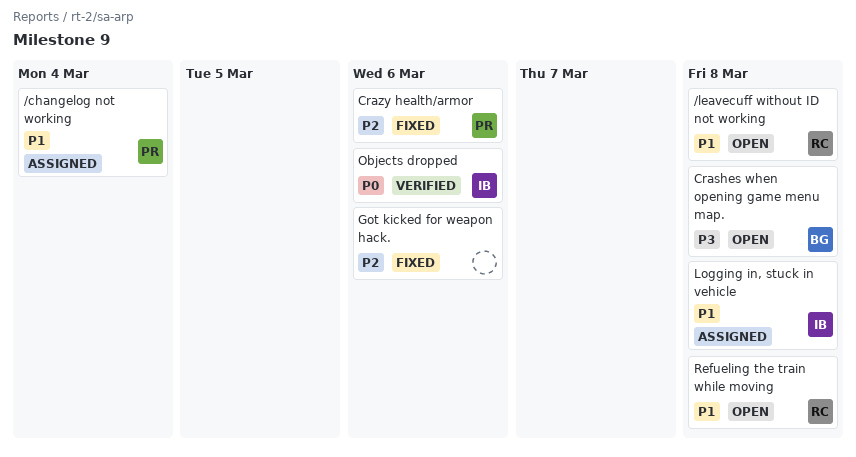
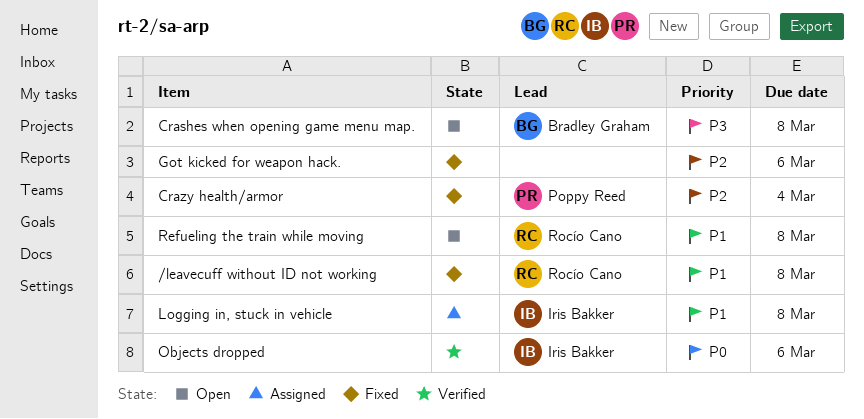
/changelog not working: present -> none
/leavecuff without ID not working, status: Open -> Fixed
Crazy health/armor, due: Mar 6 -> Mar 4

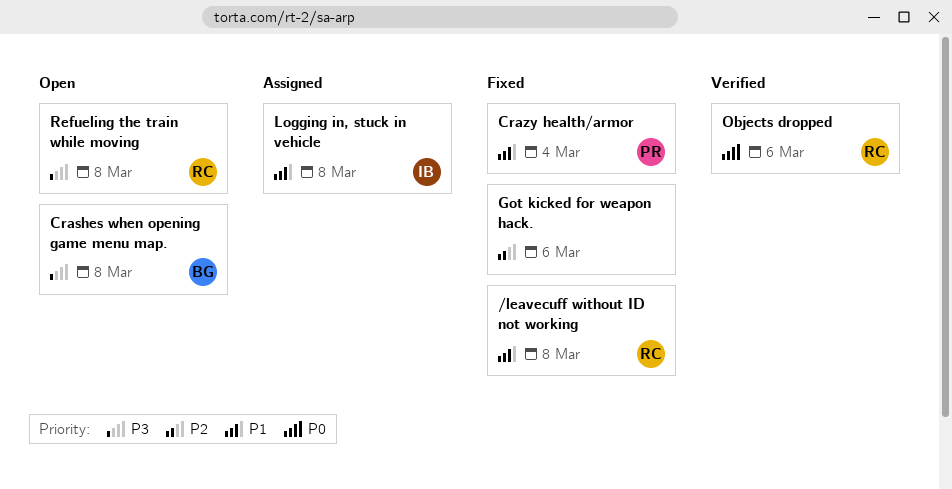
Crazy health/armor, priority: P2 -> P1
Objects dropped, owner: Iris Bakker -> Rocío Cano
Refueling the train while moving, priority: P1 -> P3

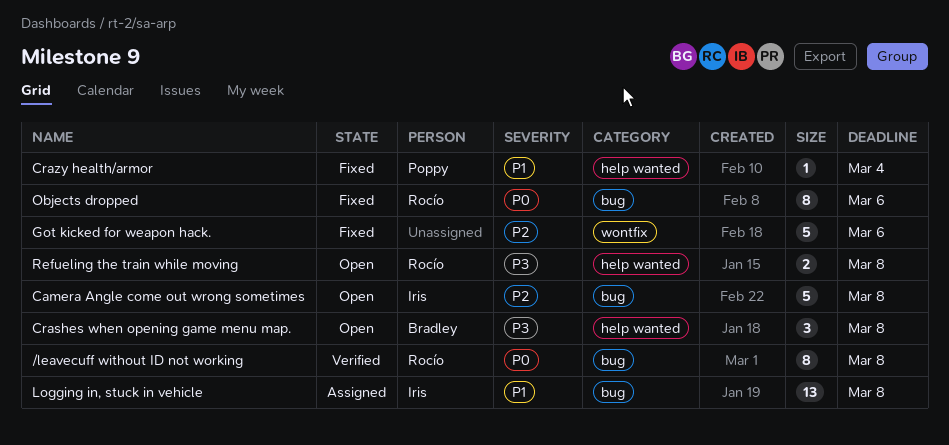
/leavecuff without ID not working, status: Fixed -> Verified
/leavecuff without ID not working, priority: P1 -> P0
Camera Angle come out wrong sometimes: none -> present
Objects dropped, status: Verified -> Fixed

